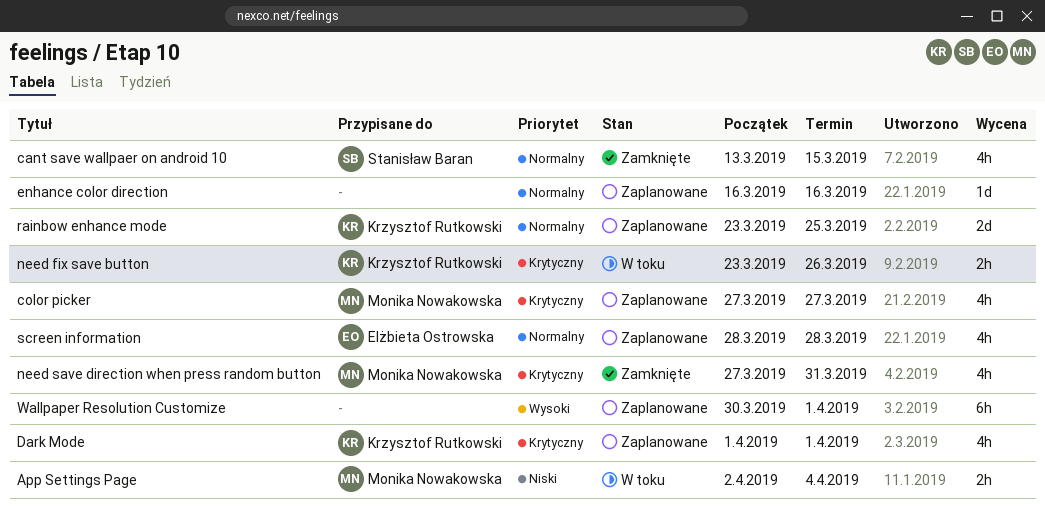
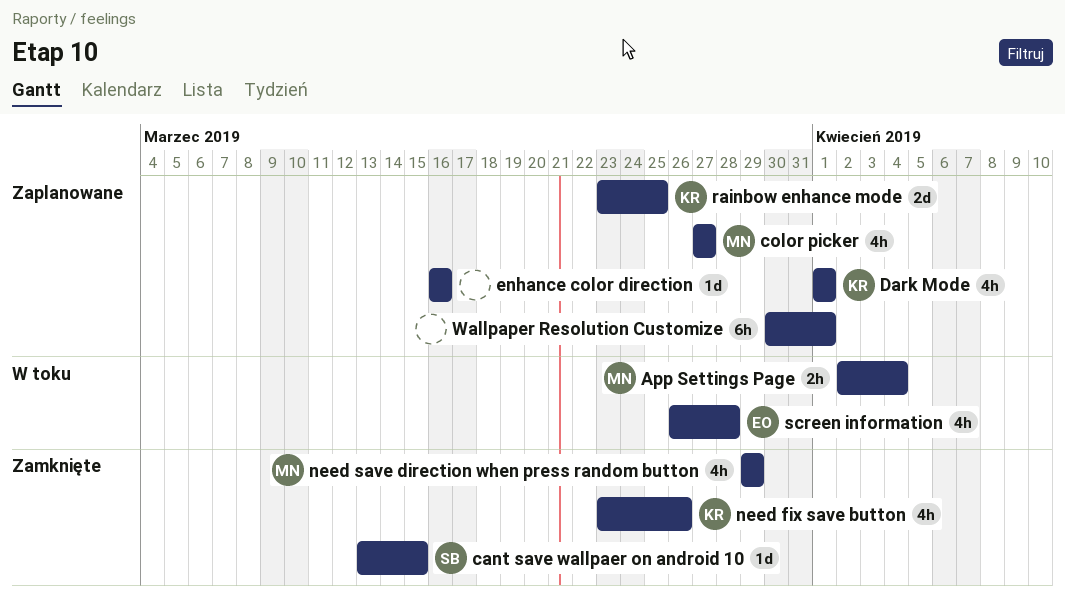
cant save wallpaer on android 10, estimate: 4h -> 1d
need fix save button, status: W toku -> Zamknięte
need fix save button, estimate: 2h -> 4h
need save direction when press random button, start: Mar 27 -> Mar 29
need save direction when press random button, due: Mar 31 -> Mar 29
screen information, status: Zaplanowane -> W toku
screen information, start: Mar 28 -> Mar 26

